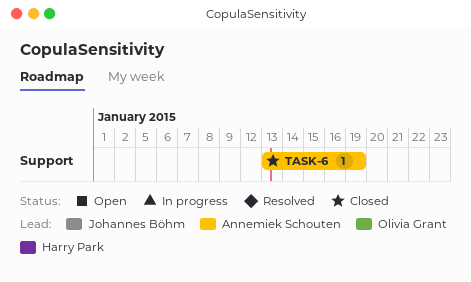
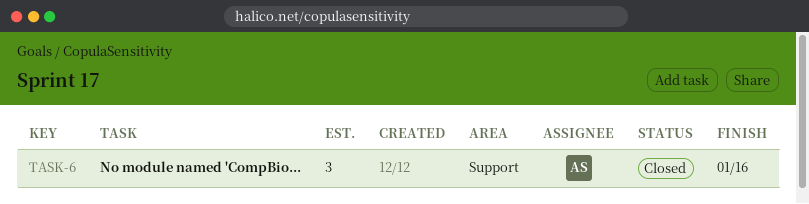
TASK-6, estimate: 1 -> 3
TASK-6, due: Jan 19 -> Jan 16

